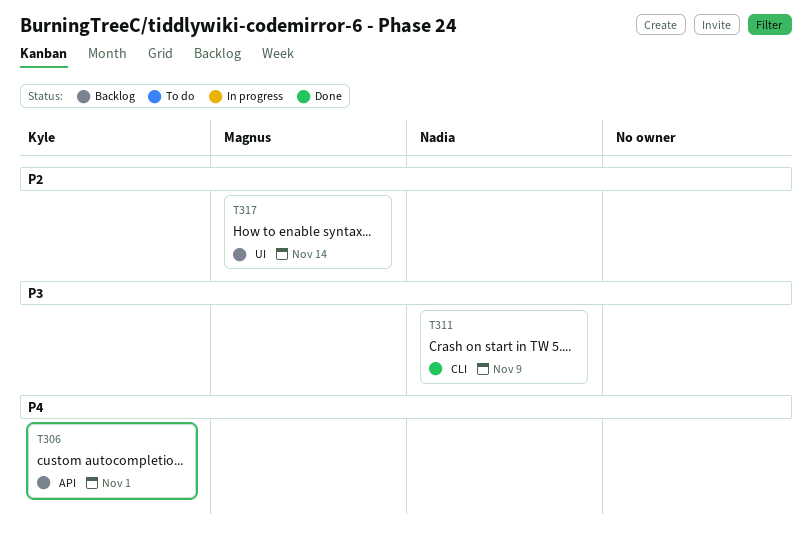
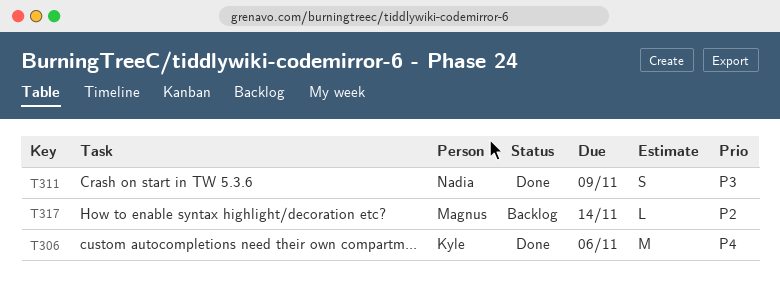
T306, status: Backlog -> Done
T306, due: Nov 1 -> Nov 6

